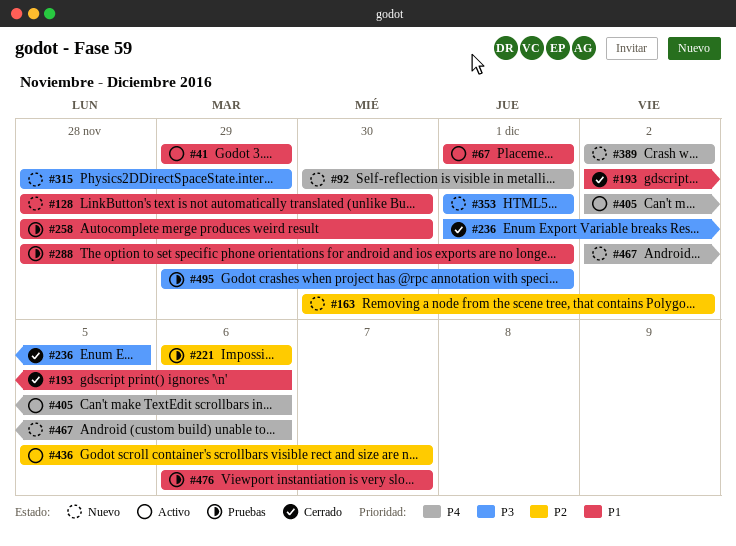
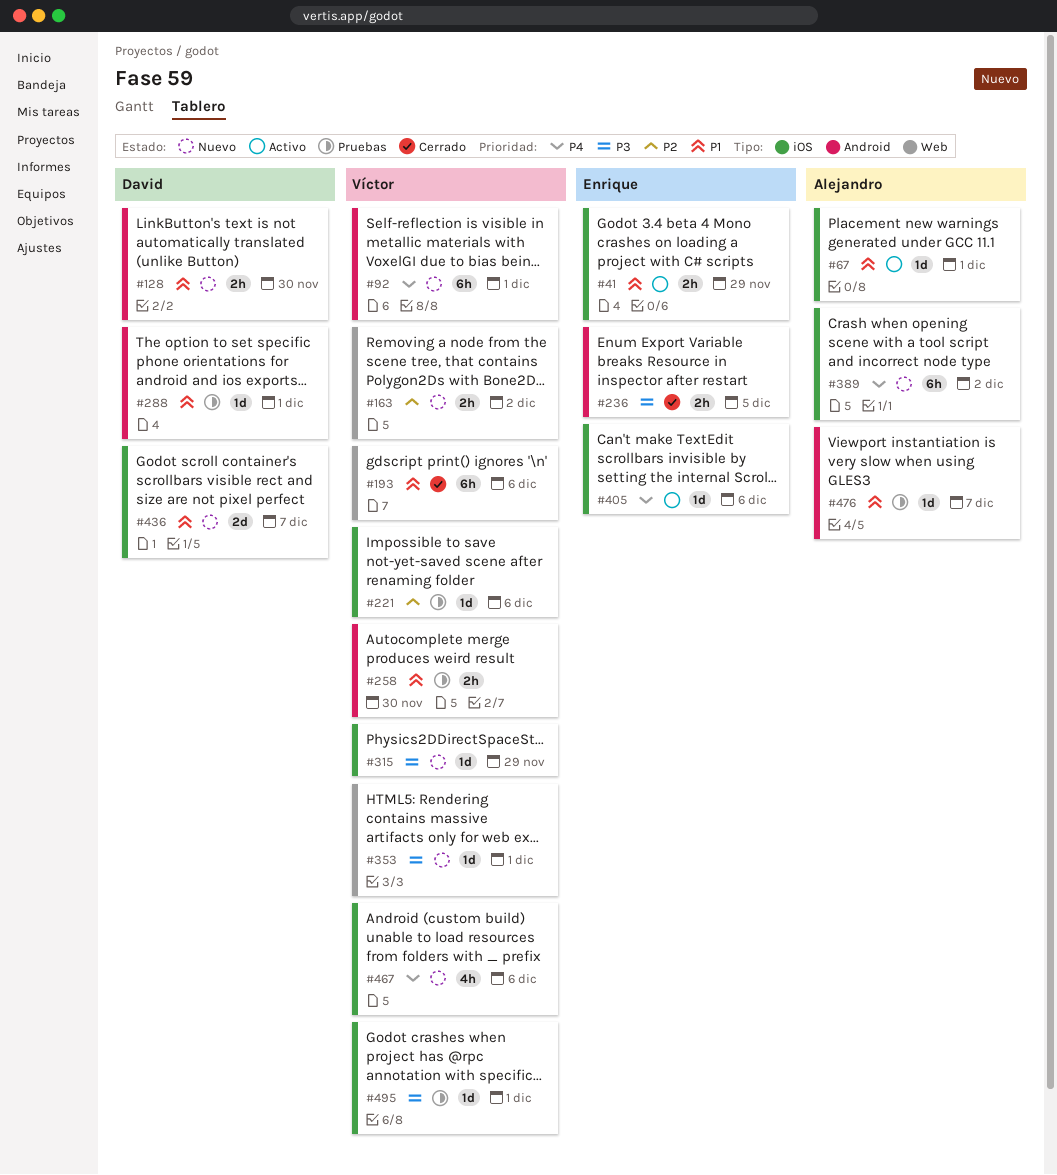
#436, status: Activo -> Nuevo
#436, priority: P2 -> P1

